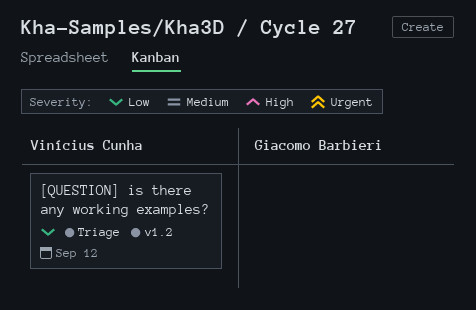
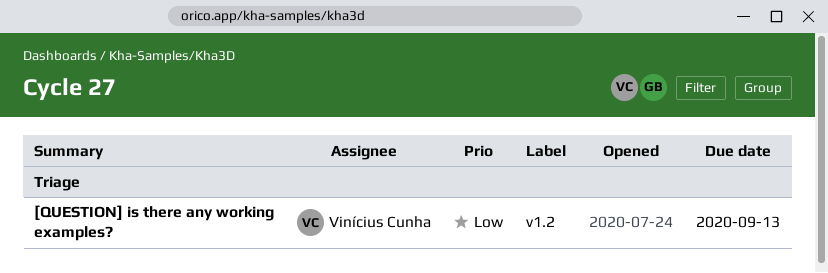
[QUESTION] is there any working examples?, due: Sep 12 -> Sep 13

